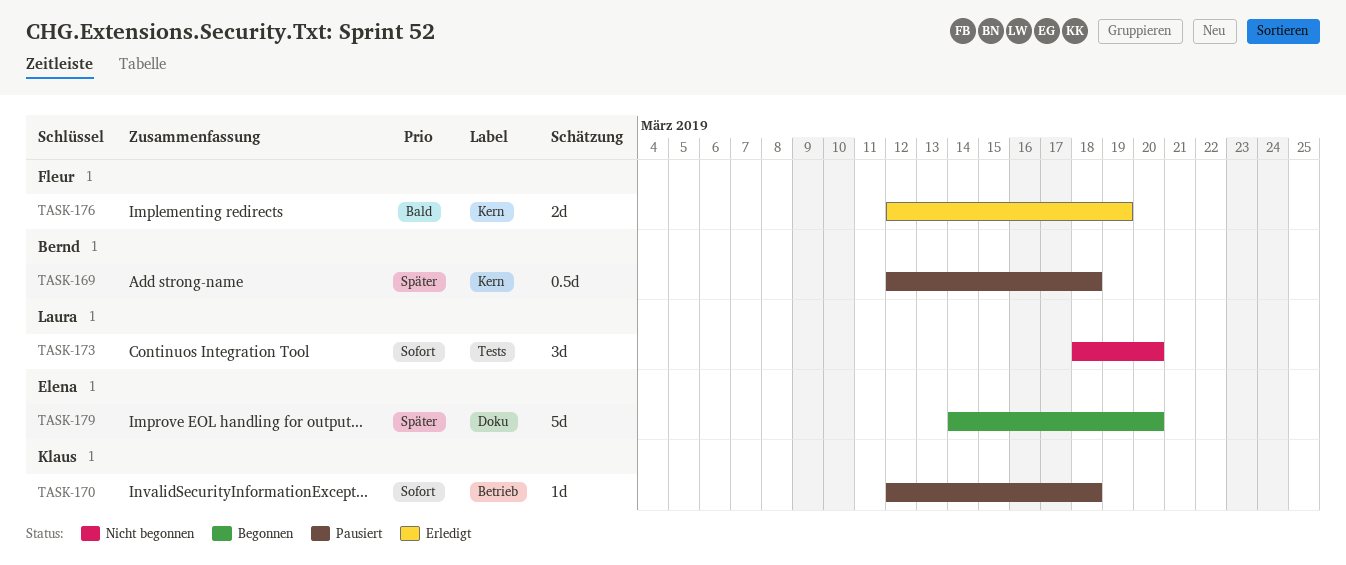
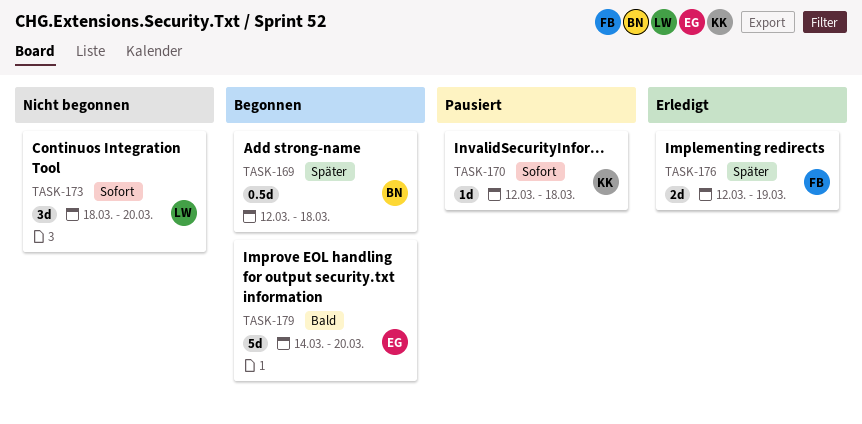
TASK-169, status: Pausiert -> Begonnen
TASK-176, priority: Bald -> Später
TASK-179, priority: Später -> Bald

